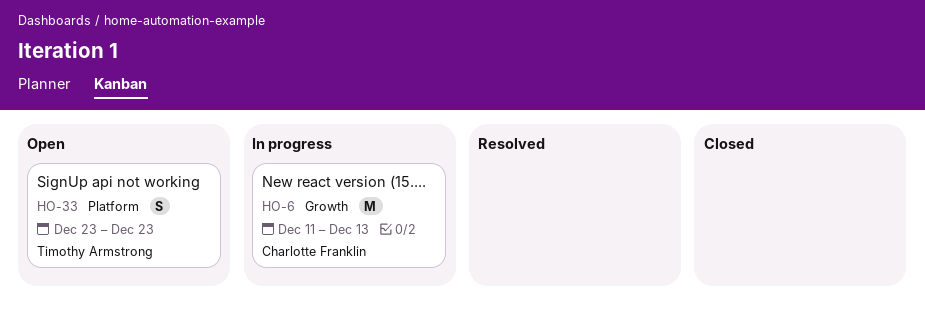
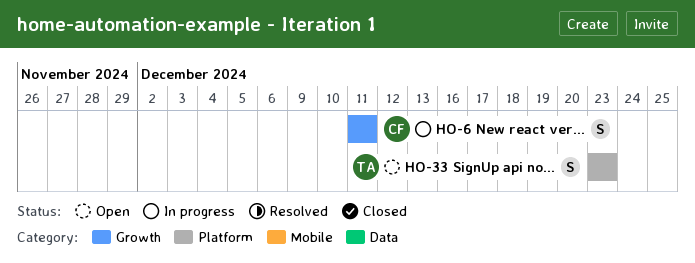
HO-6, estimate: M -> S
HO-6, due: Dec 13 -> Dec 11

